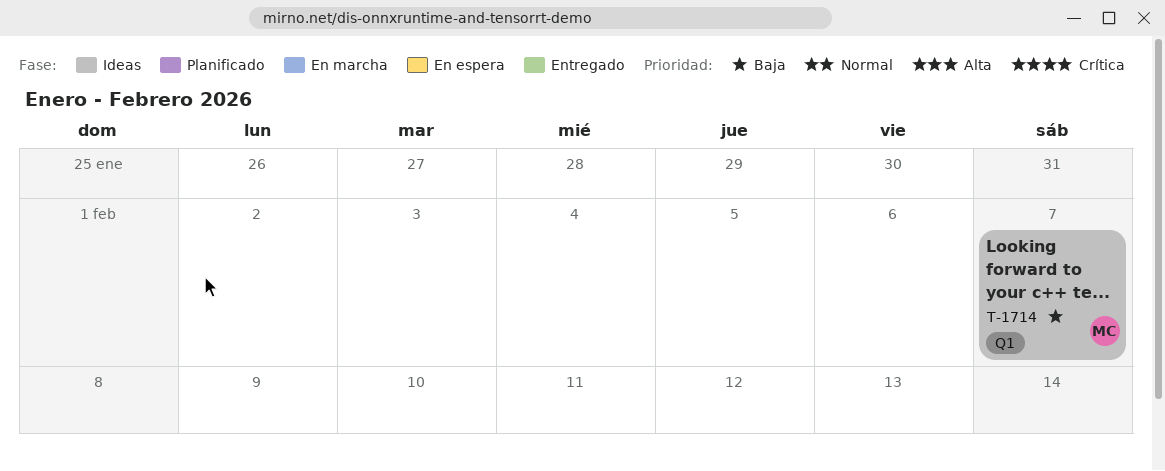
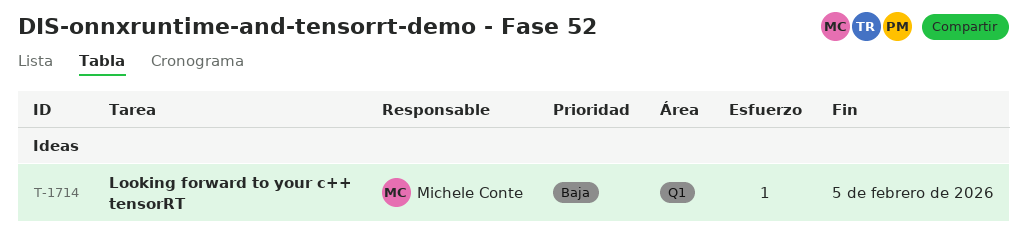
T-1714, due: Feb 7 -> Feb 5

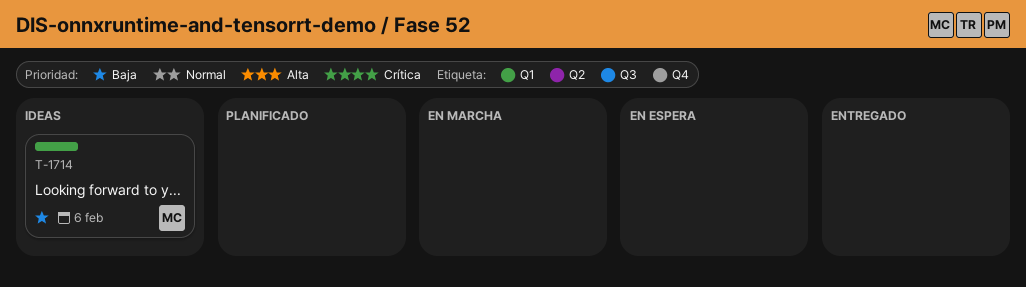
T-1714, due: Feb 5 -> Feb 6

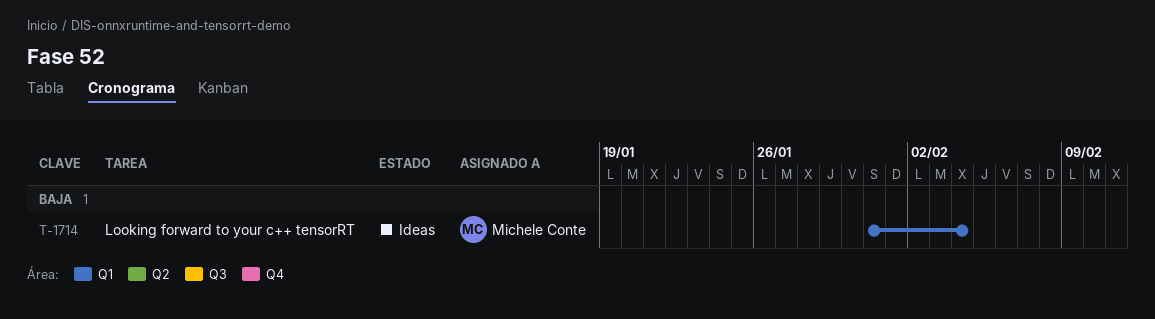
T-1714, due: Feb 6 -> Feb 4

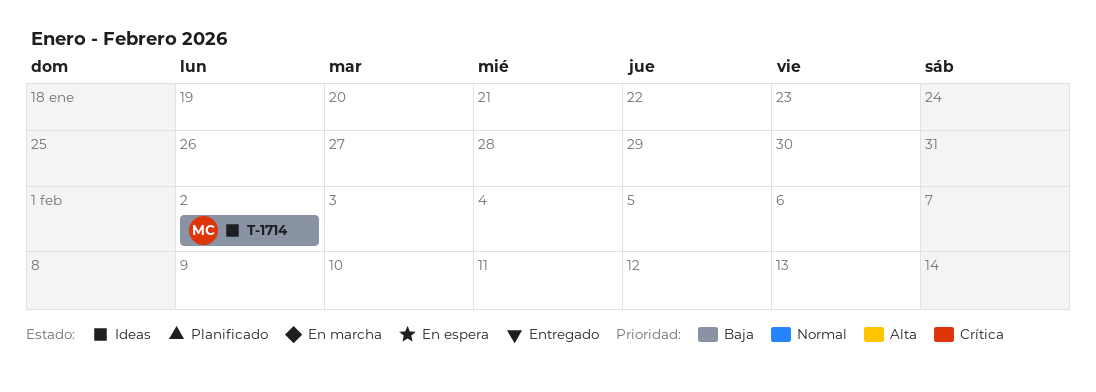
T-1714, start: Jan 31 -> Feb 2
T-1714, due: Feb 4 -> Feb 2

